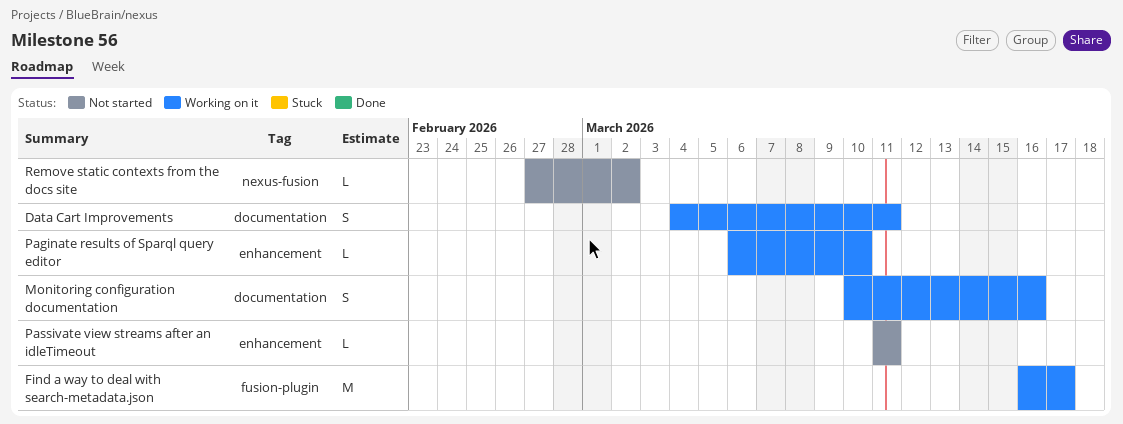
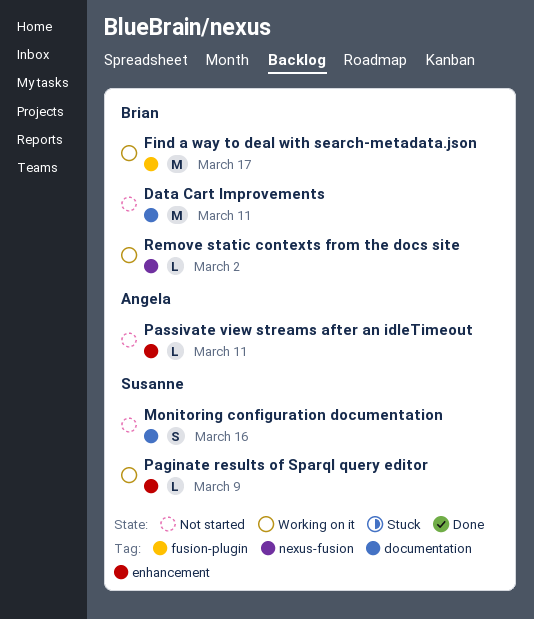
Data Cart Improvements, status: Working on it -> Not started
Data Cart Improvements, estimate: S -> M
Monitoring configuration documentation, status: Working on it -> Not started
Paginate results of Sparql query editor, due: Mar 10 -> Mar 9
Remove static contexts from the docs site, status: Not started -> Working on it

